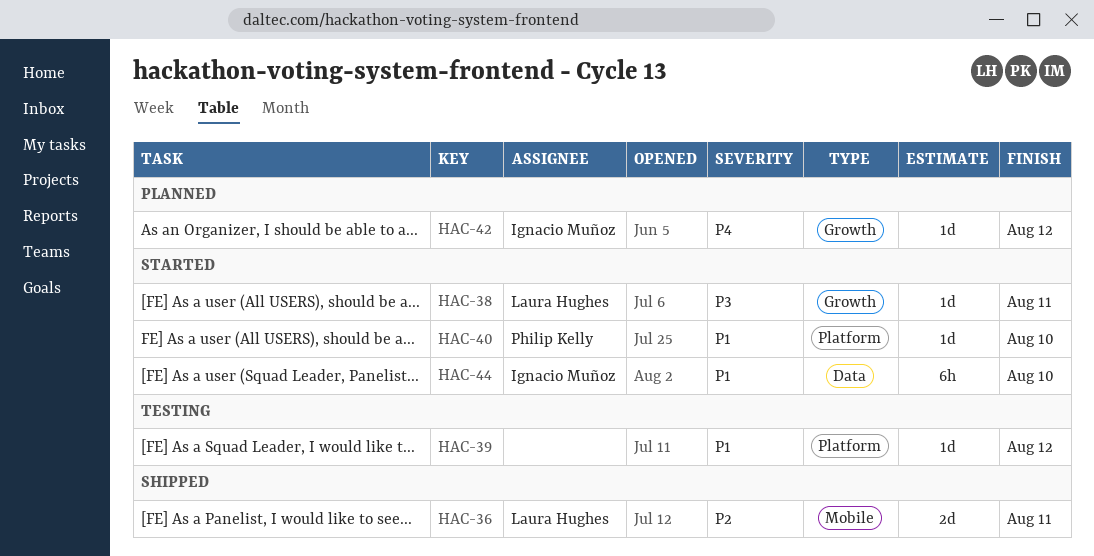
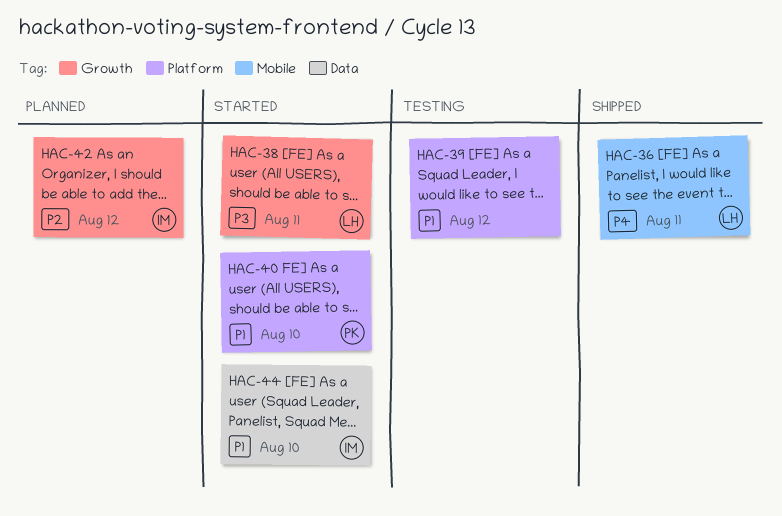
HAC-36, priority: P2 -> P4
HAC-42, priority: P4 -> P2

